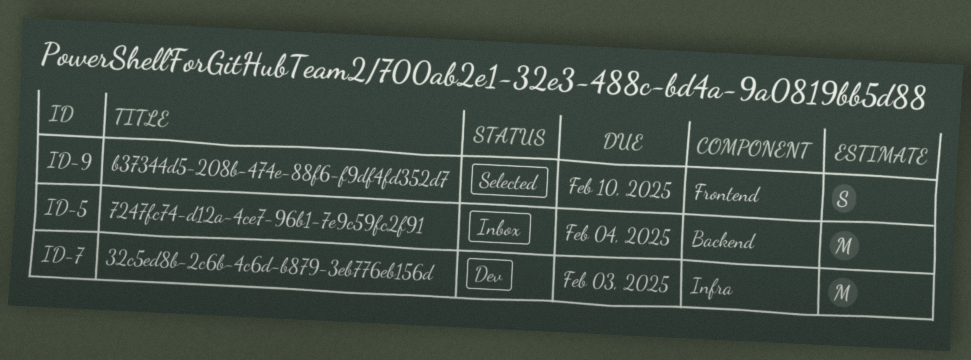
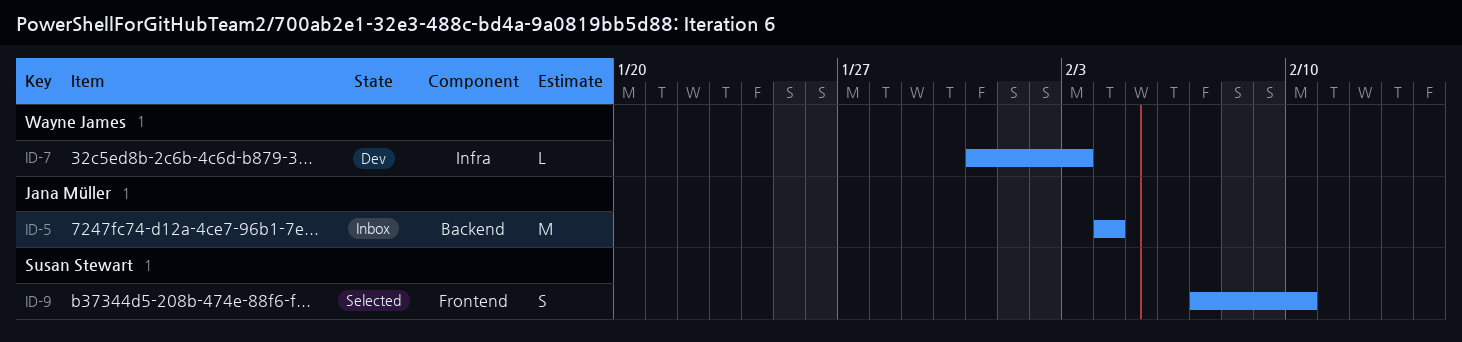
ID-7, estimate: M -> L

